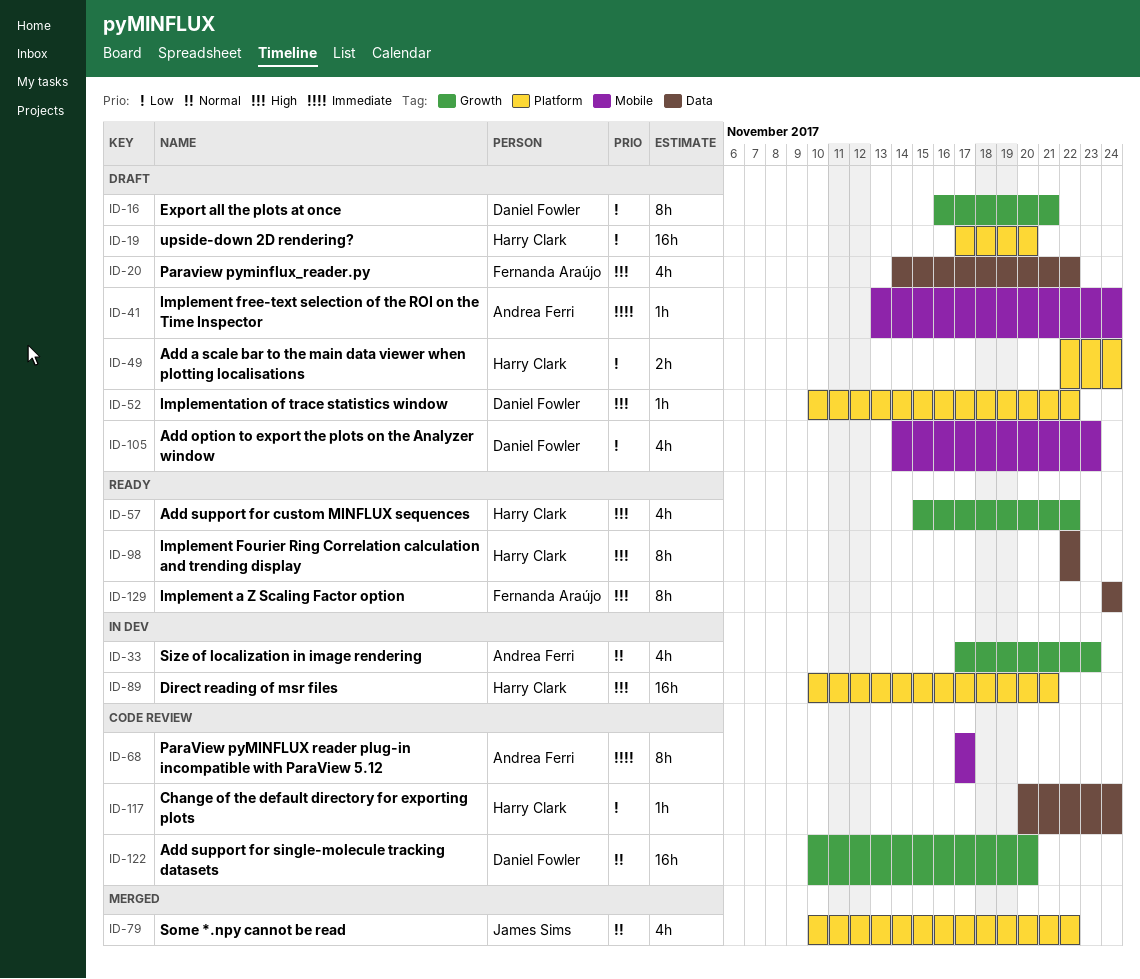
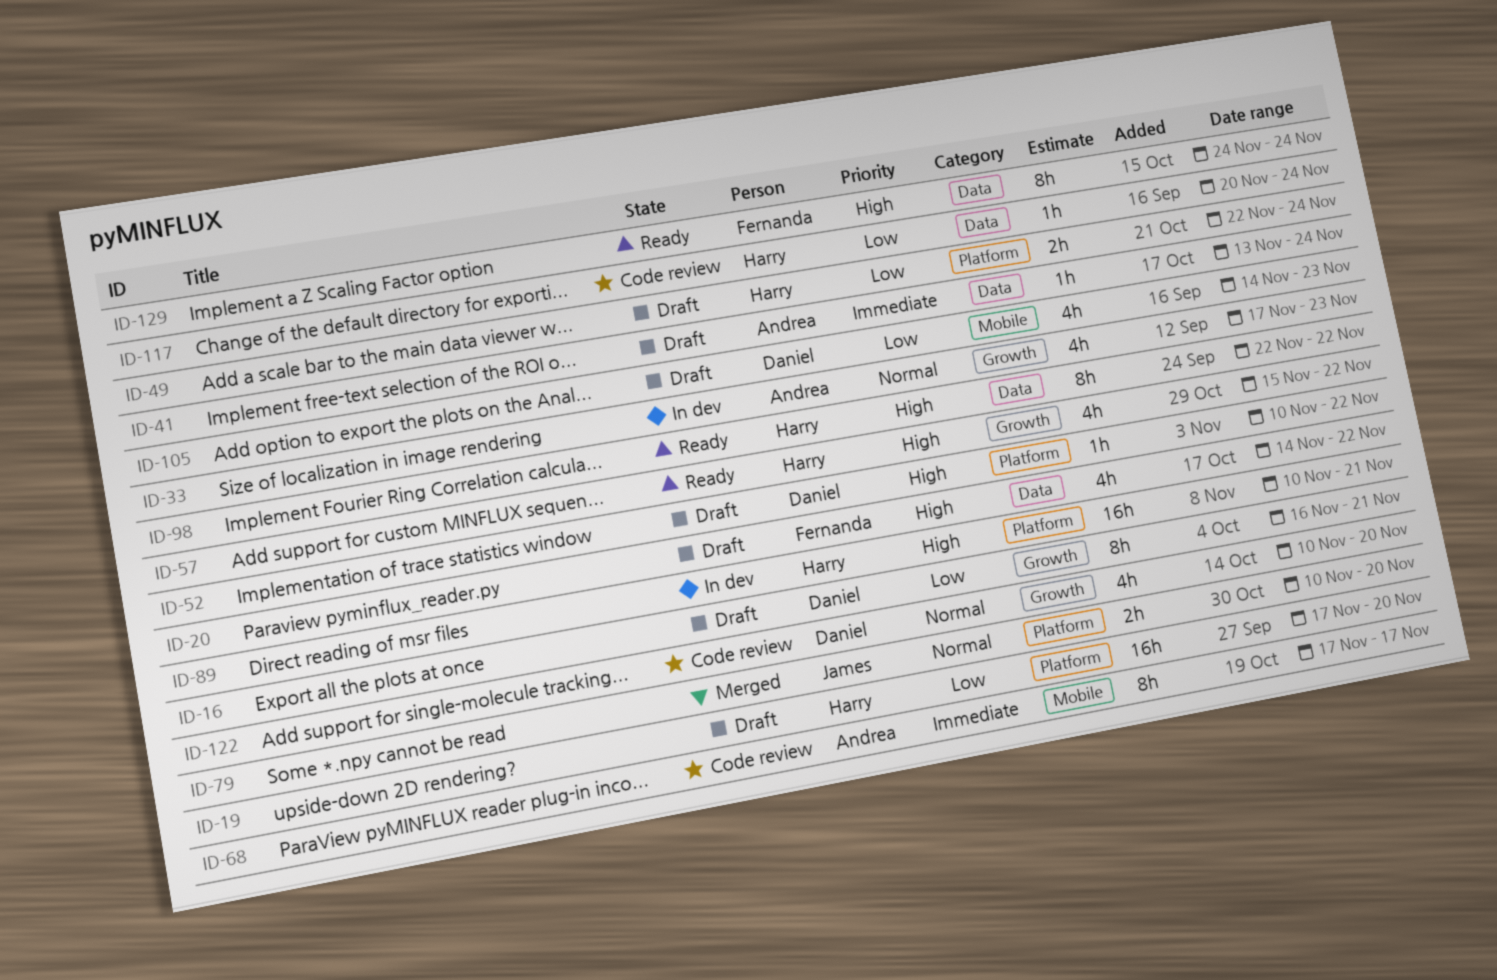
ID-41, label: Mobile -> Data
ID-79, estimate: 4h -> 2h
ID-79, due: Nov 22 -> Nov 20
ID-122, estimate: 16h -> 4h

